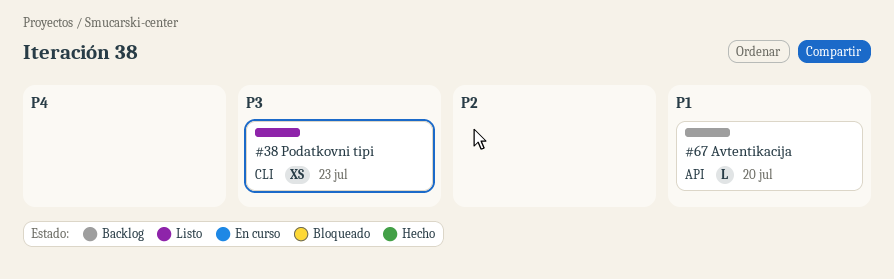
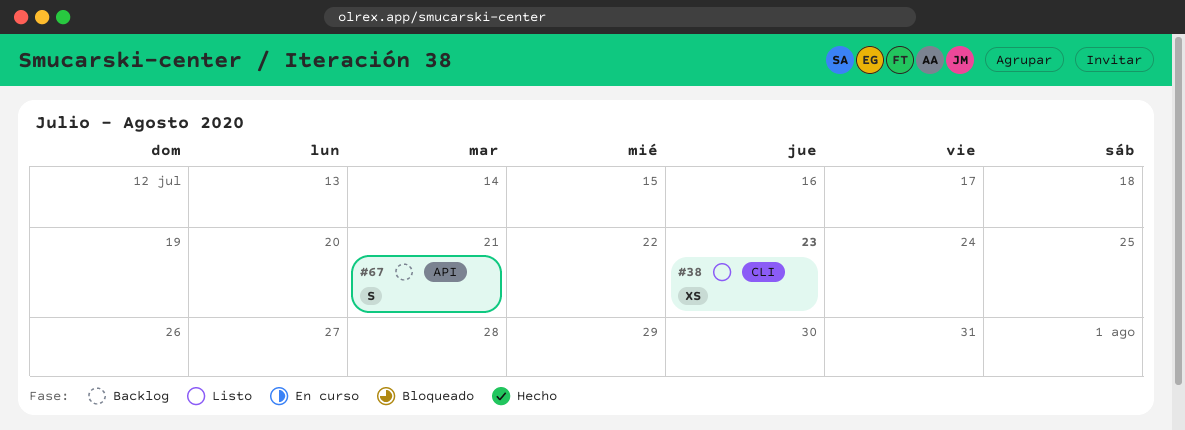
#67, estimate: L -> S
#67, due: Jul 20 -> Jul 21

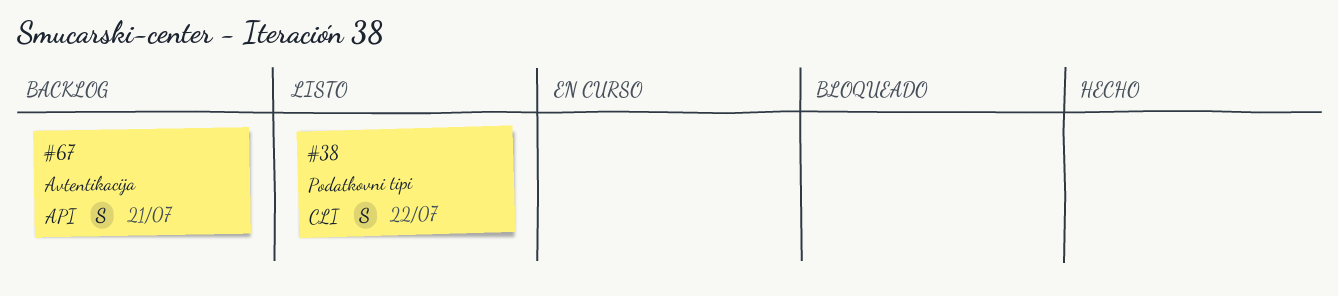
#38, estimate: XS -> S
#38, due: Jul 23 -> Jul 22

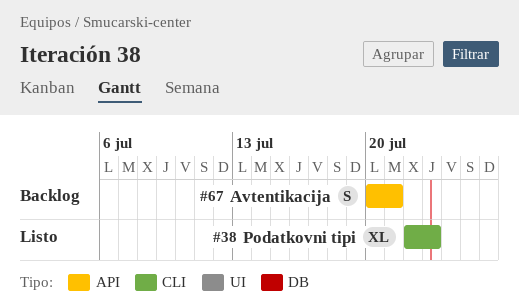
#38, estimate: S -> XL
#38, due: Jul 22 -> Jul 23

